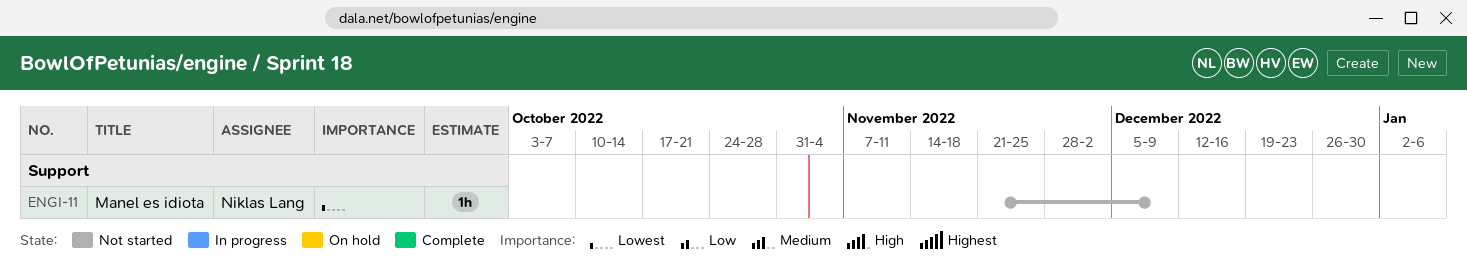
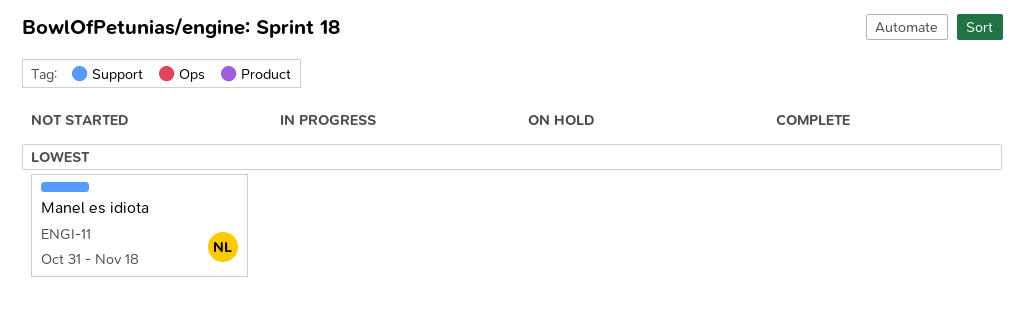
ENGI-11, start: Nov 21 -> Oct 31
ENGI-11, due: Dec 9 -> Nov 18

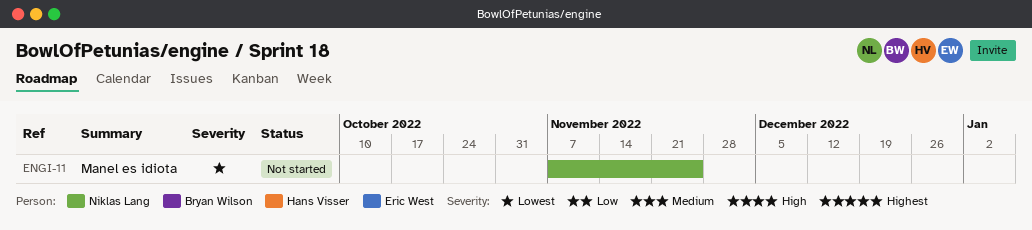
ENGI-11, start: Oct 31 -> Nov 7
ENGI-11, due: Nov 18 -> Nov 25

